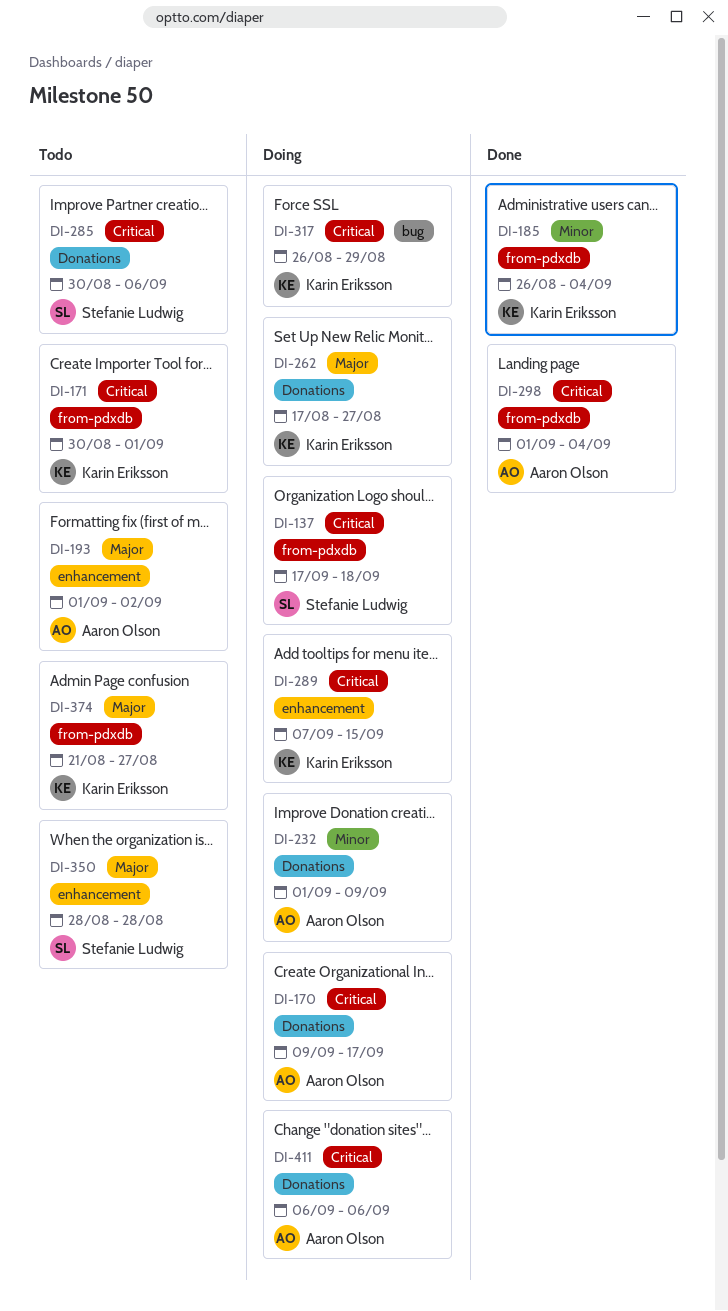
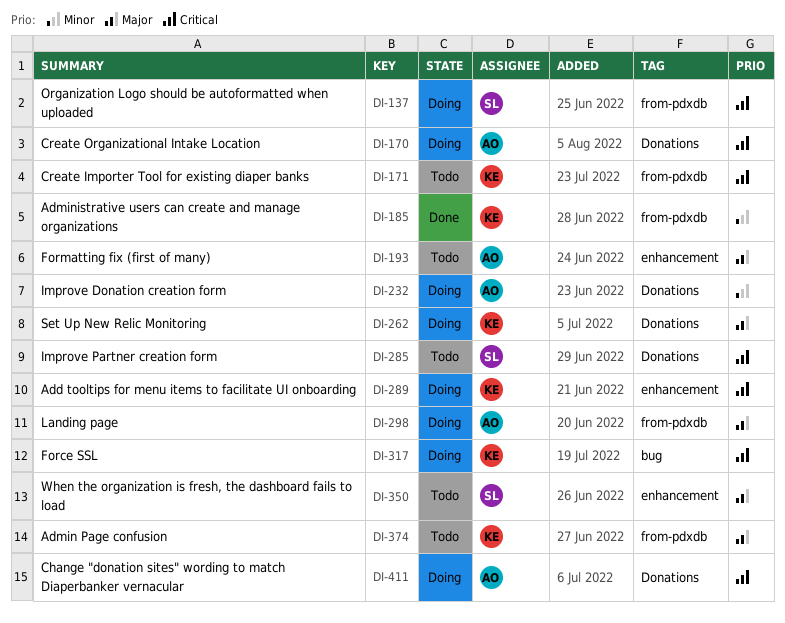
DI-298, status: Done -> Doing
DI-298, priority: Critical -> Major

